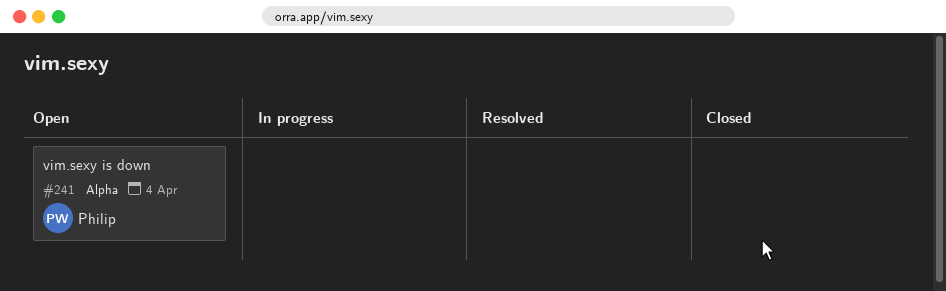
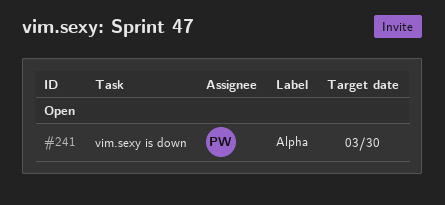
#241, due: Apr 4 -> Mar 30

